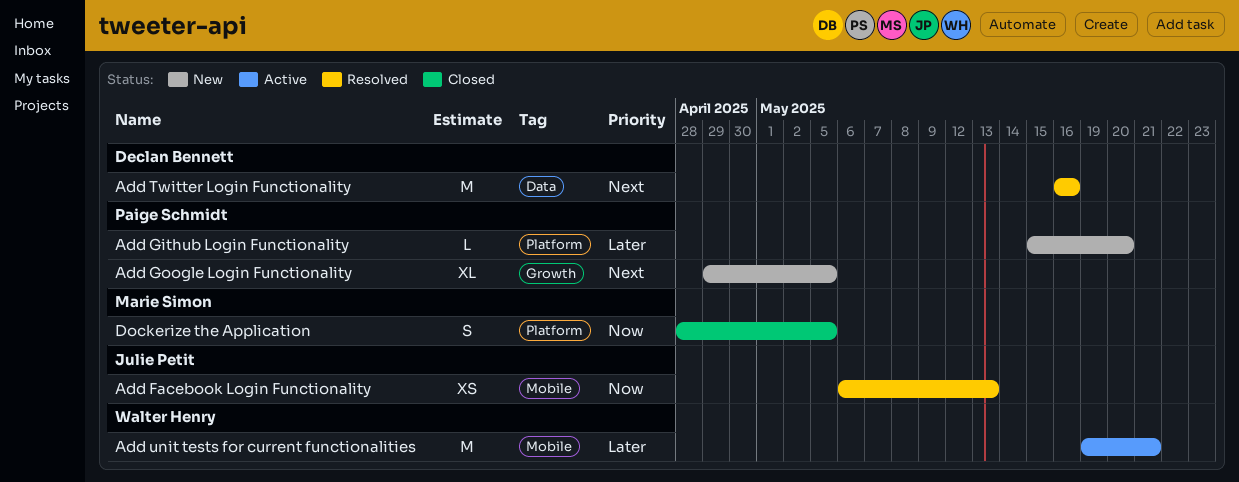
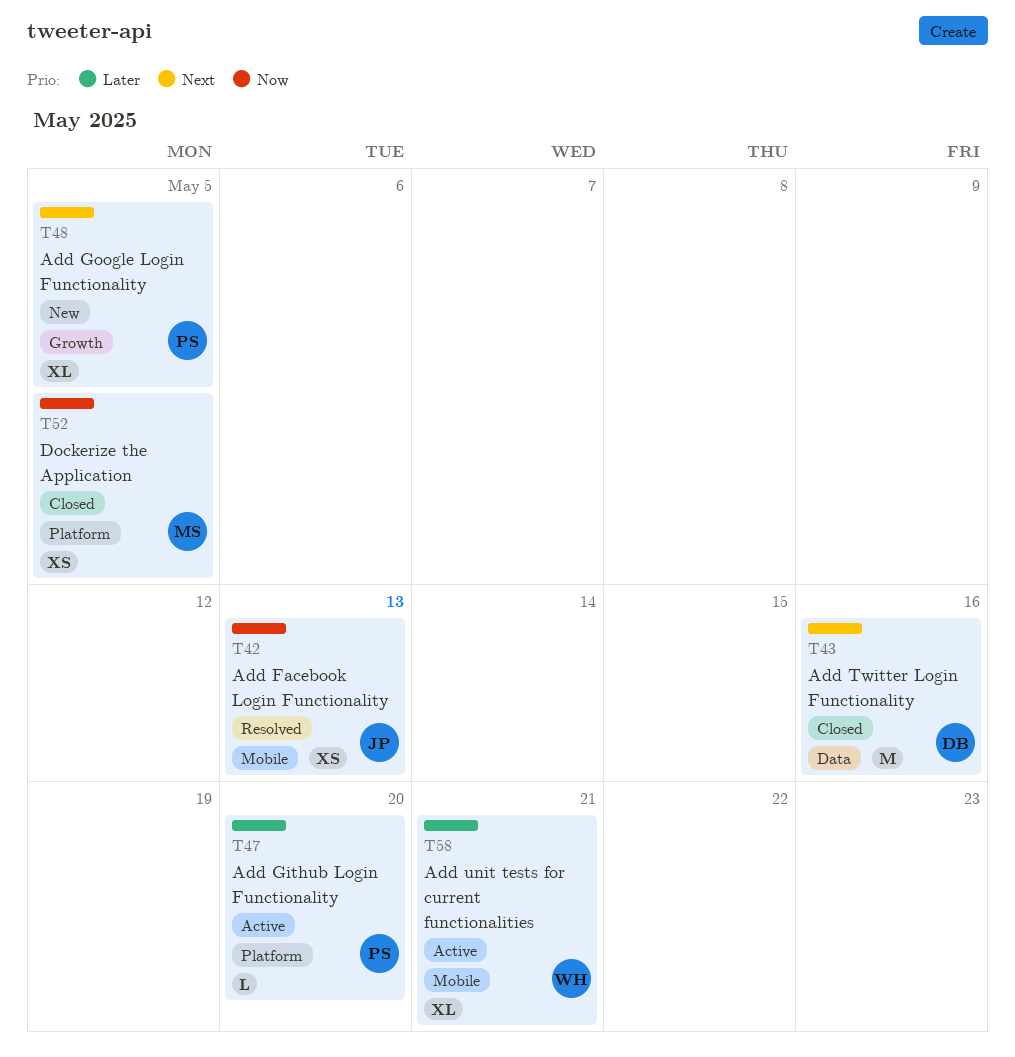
Add Github Login Functionality, status: New -> Active
Add Twitter Login Functionality, status: Resolved -> Closed
Add unit tests for current functionalities, estimate: M -> XL
Dockerize the Application, estimate: S -> XS

